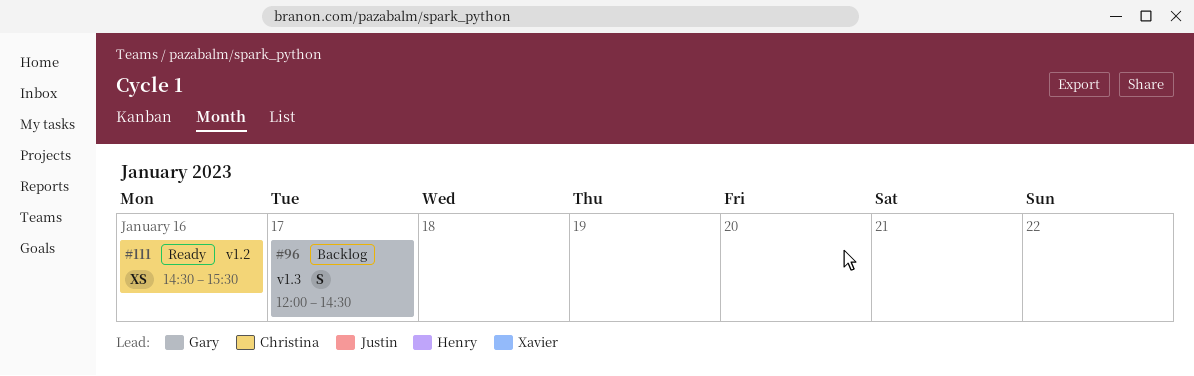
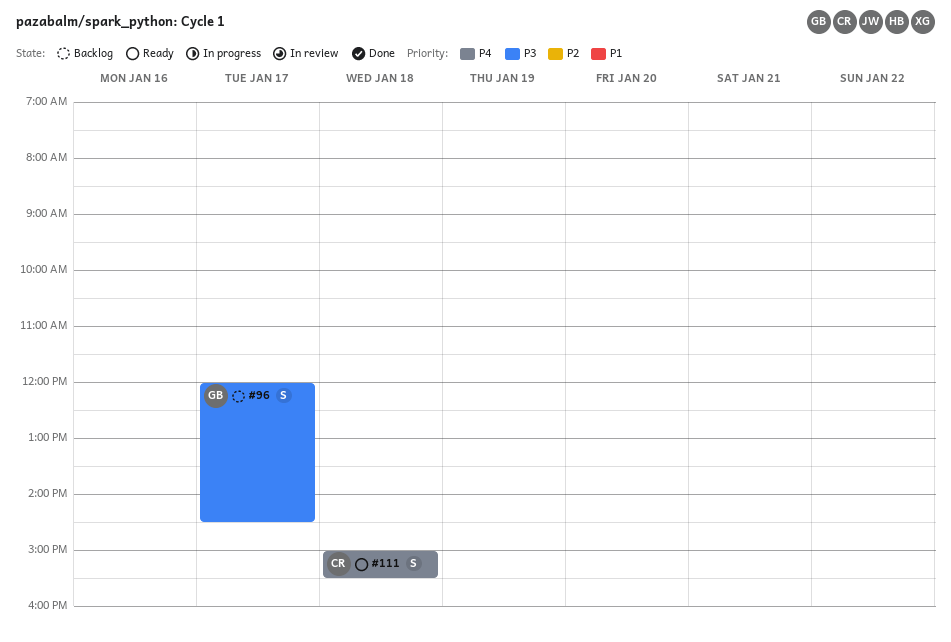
#111, estimate: XS -> S
#111, day: Jan 16 -> Jan 18
#111, begins: 14:30 -> 15:00

